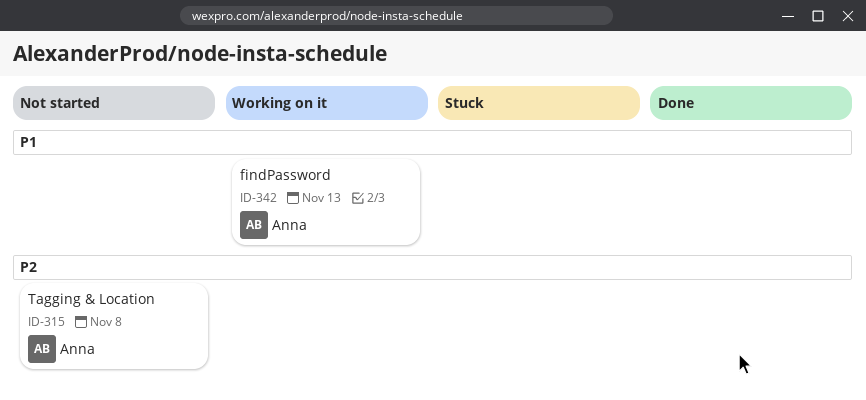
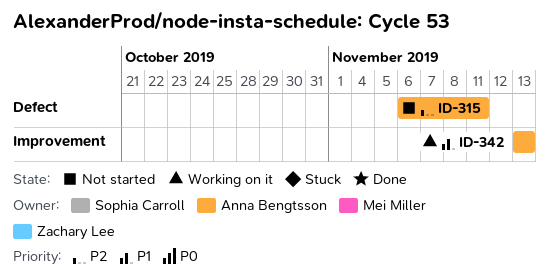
ID-315, due: Nov 8 -> Nov 11

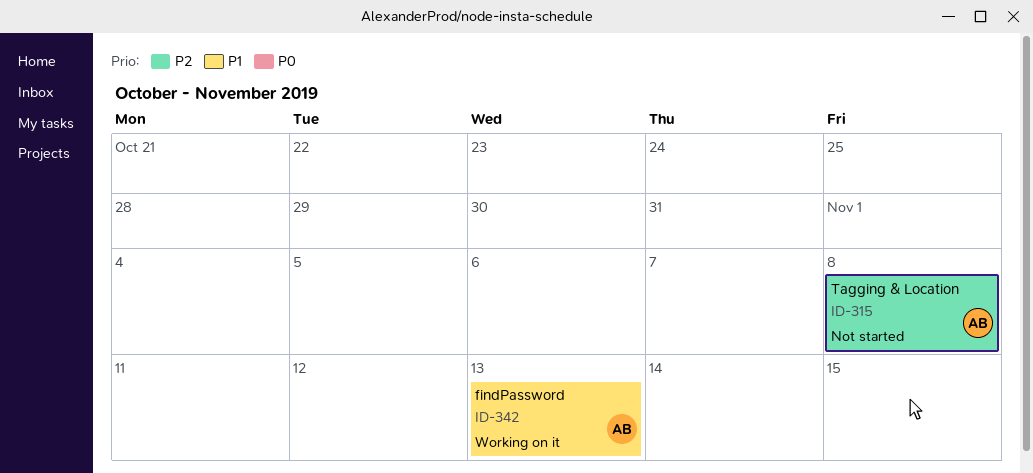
ID-315, due: Nov 11 -> Nov 8

